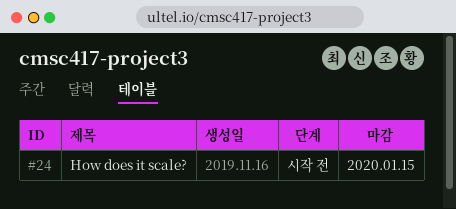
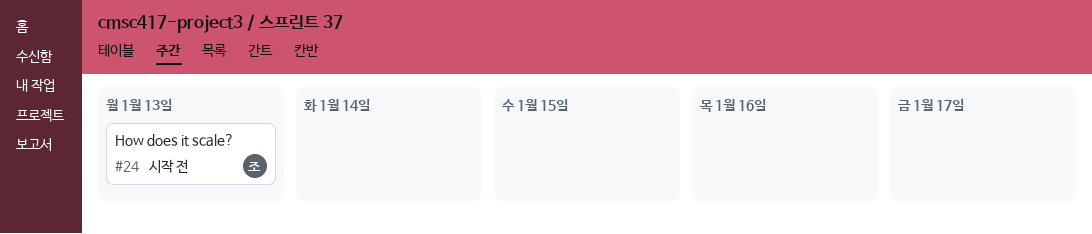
#24, due: Jan 15 -> Jan 13

